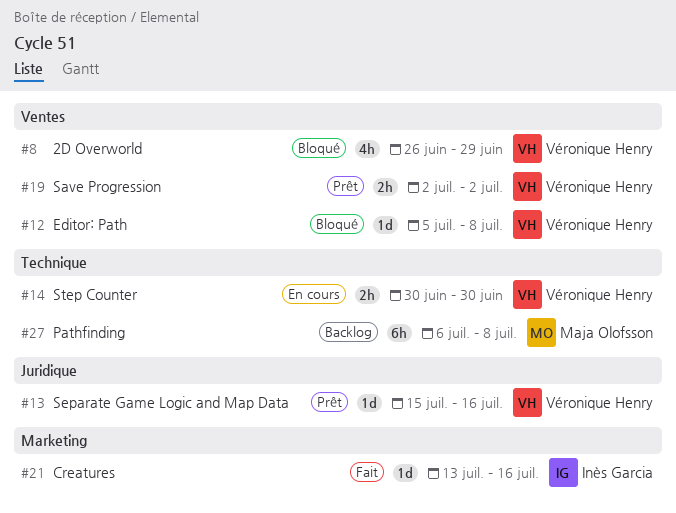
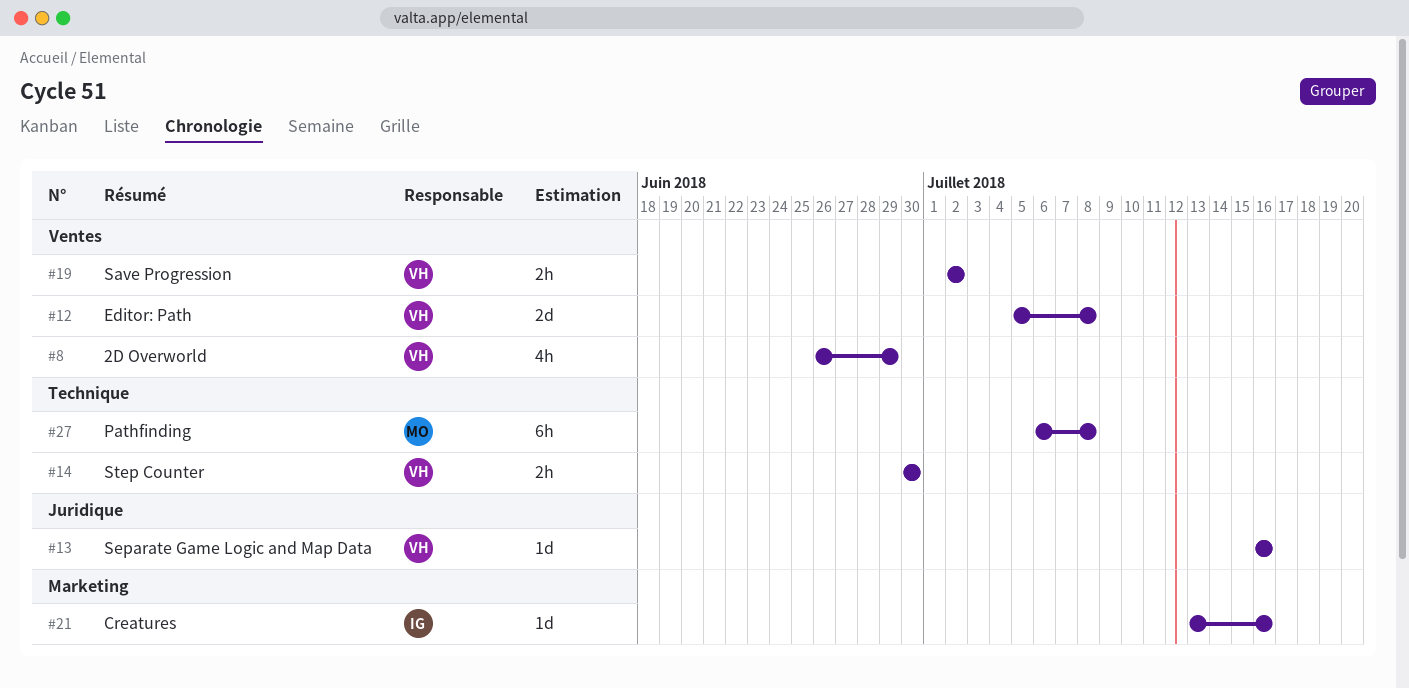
#12, estimate: 1d -> 2d
#13, start: Jul 15 -> Jul 16

